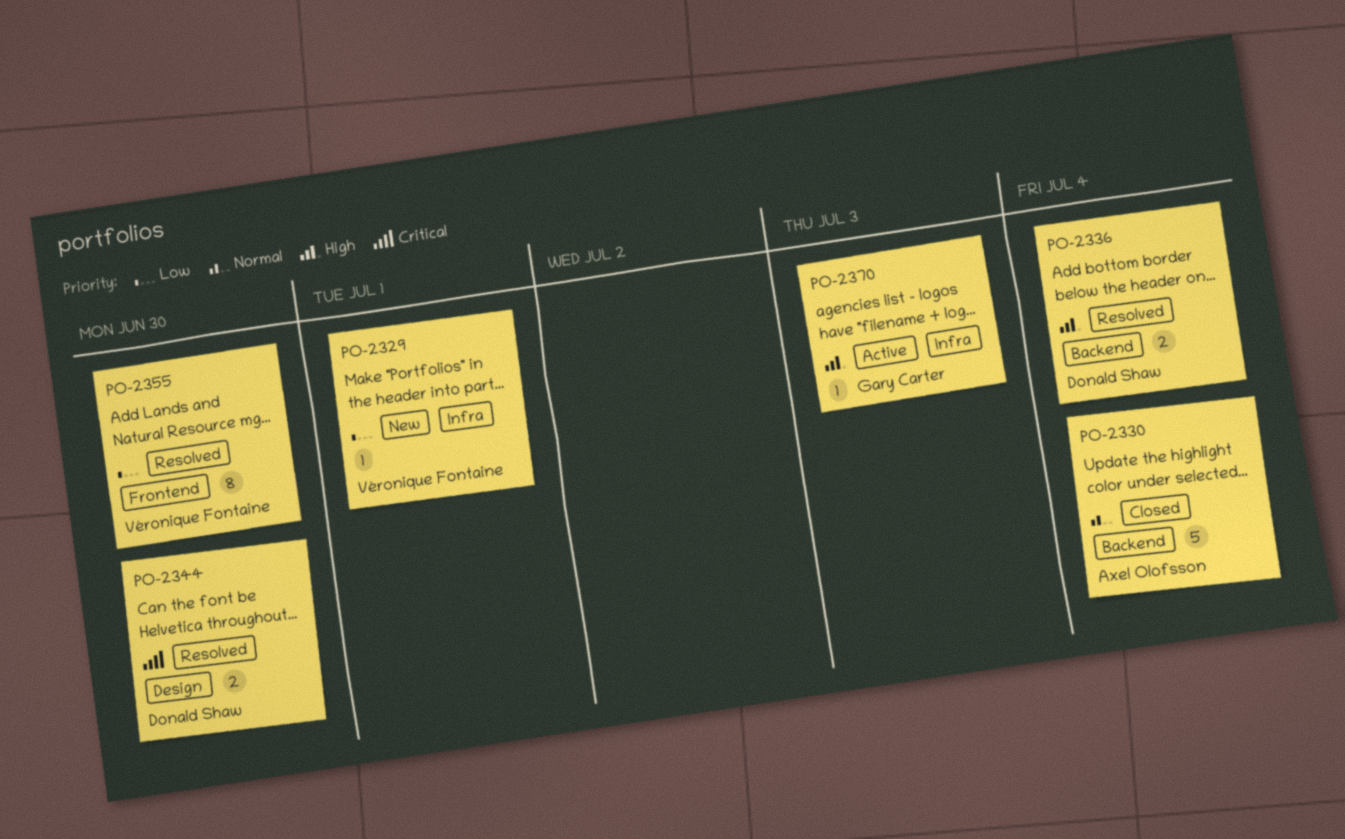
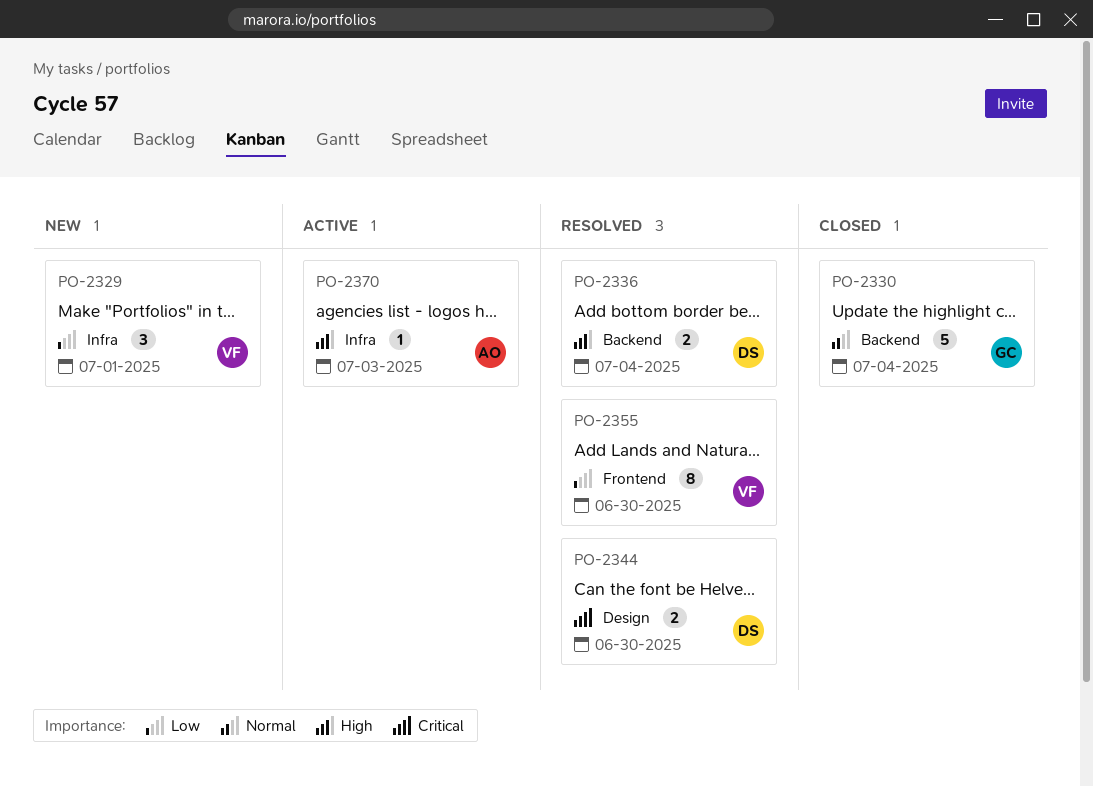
PO-2329, estimate: 1 -> 3
PO-2330, owner: Axel Olofsson -> Gary Carter
PO-2370, owner: Gary Carter -> Axel Olofsson

